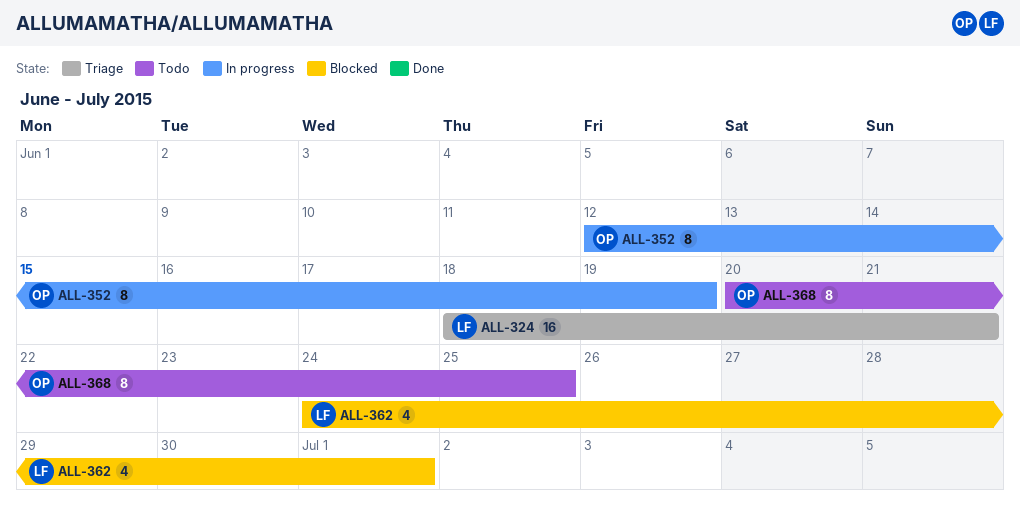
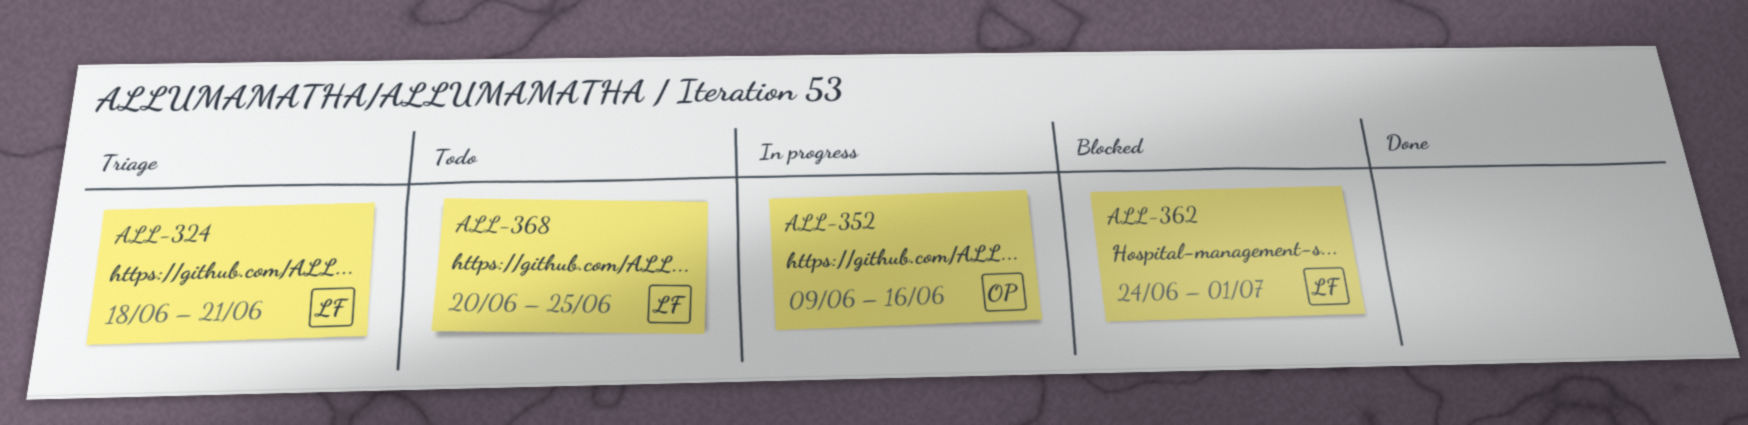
ALL-352, start: Jun 12 -> Jun 9
ALL-352, due: Jun 19 -> Jun 16
ALL-368, owner: OP -> LF

